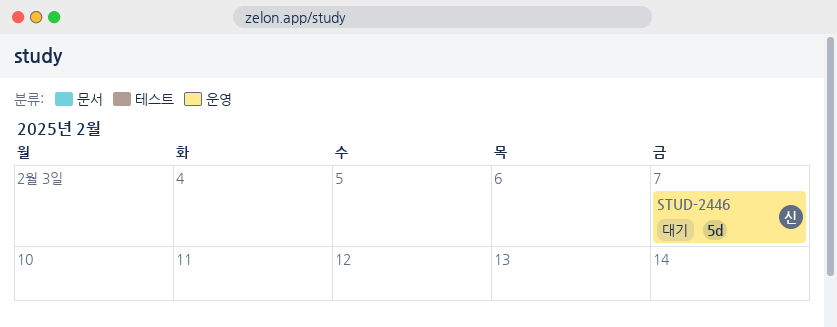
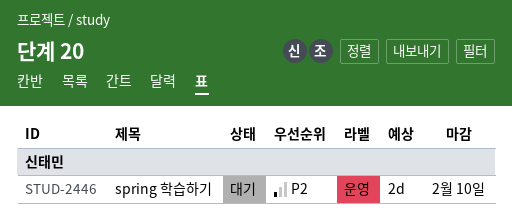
STUD-2446, estimate: 5d -> 2d
STUD-2446, due: Feb 7 -> Feb 10

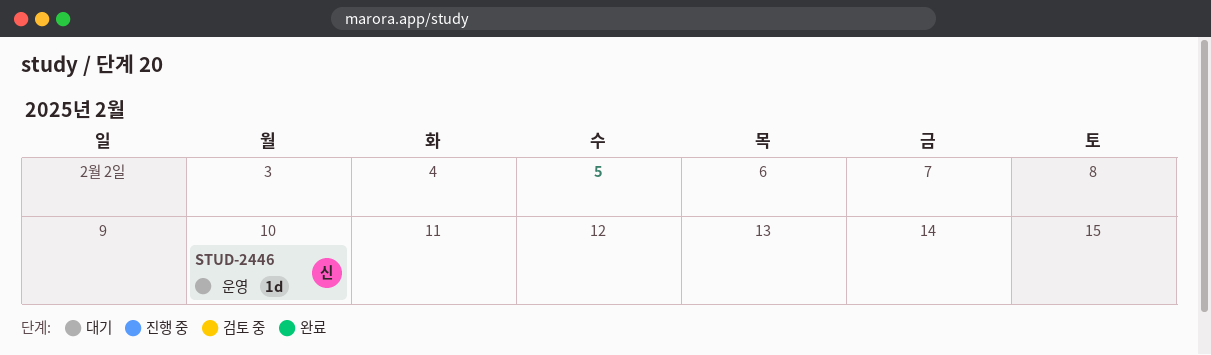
STUD-2446, estimate: 2d -> 1d

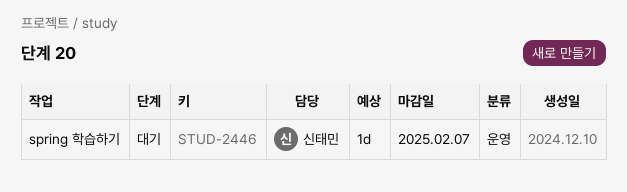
STUD-2446, due: Feb 10 -> Feb 7

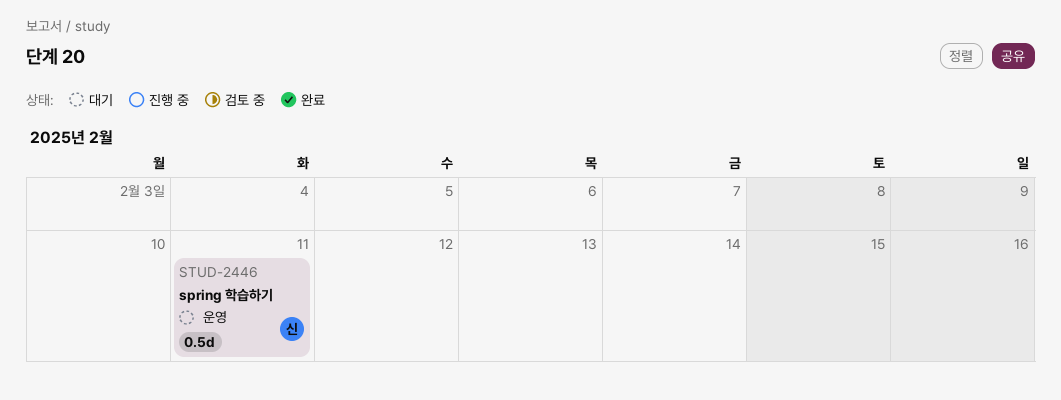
STUD-2446, estimate: 1d -> 0.5d
STUD-2446, due: Feb 7 -> Feb 11

